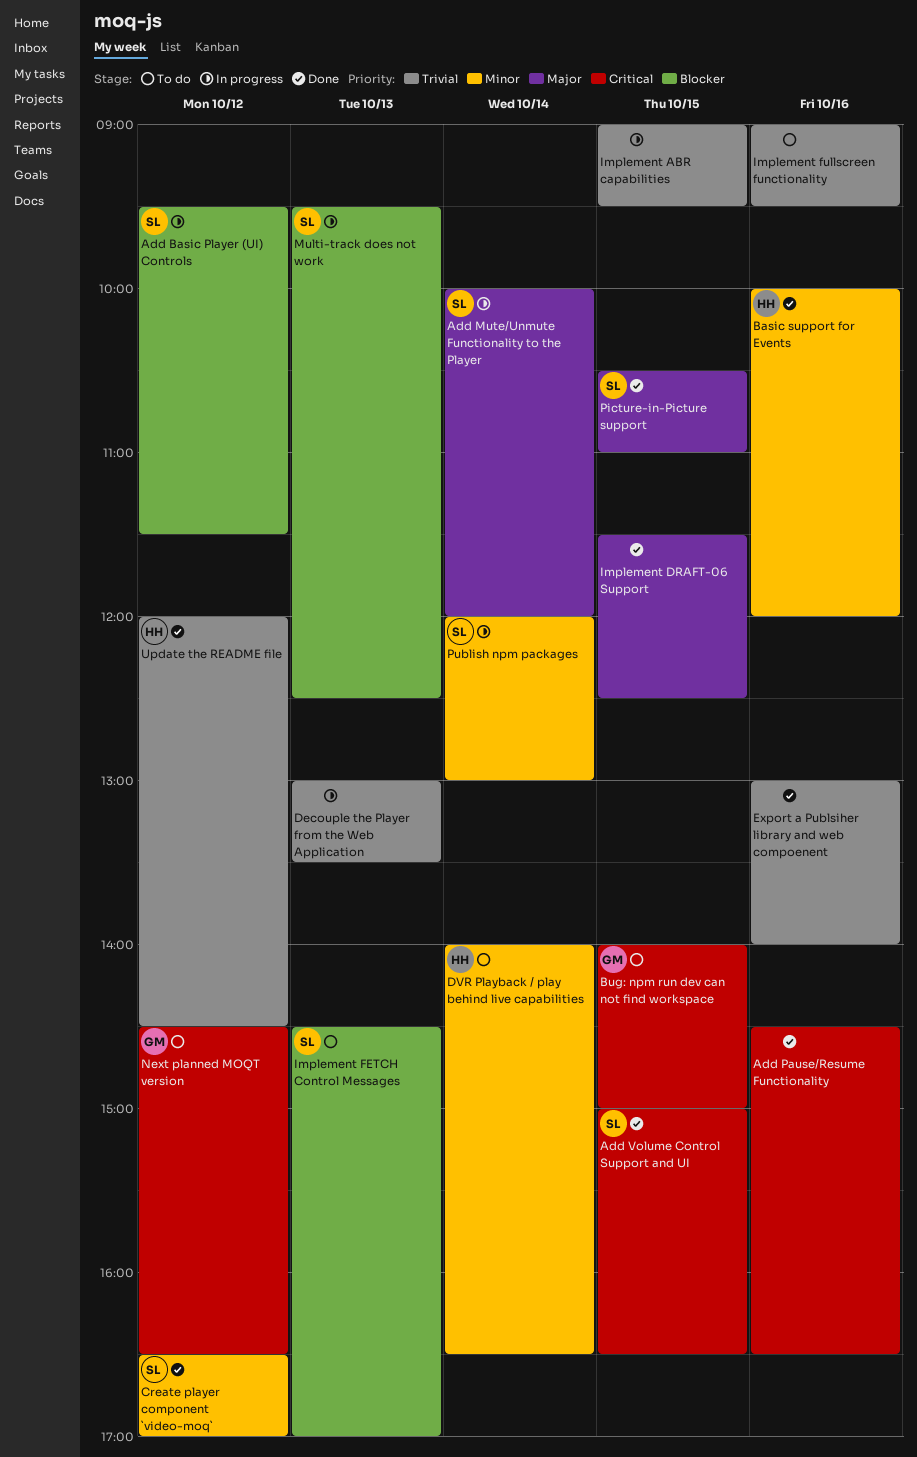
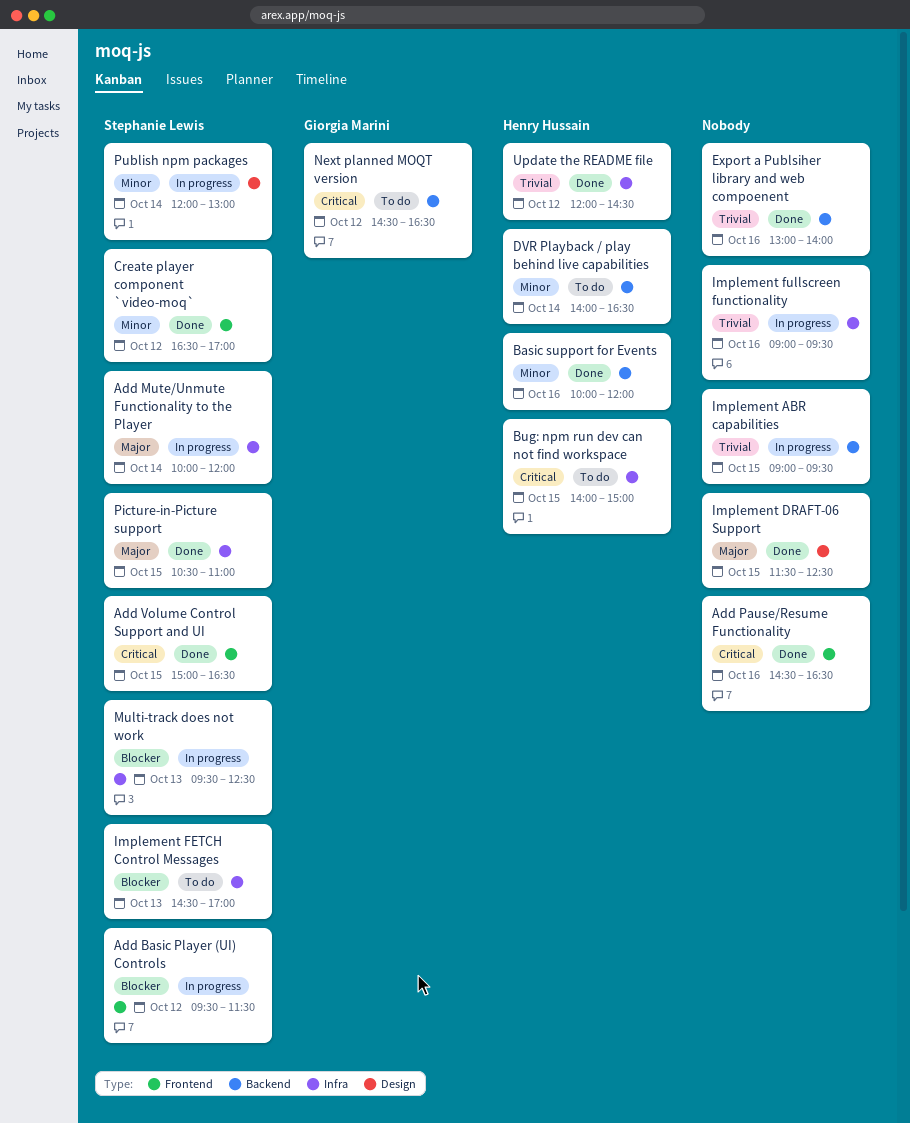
Bug: npm run dev can not find workspace, owner: Giorgia Marini -> Henry Hussain
Decouple the Player from the Web Application: present -> none
Implement fullscreen functionality, status: To do -> In progress

